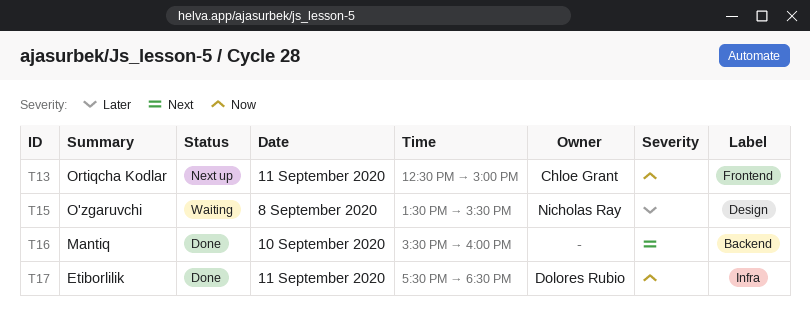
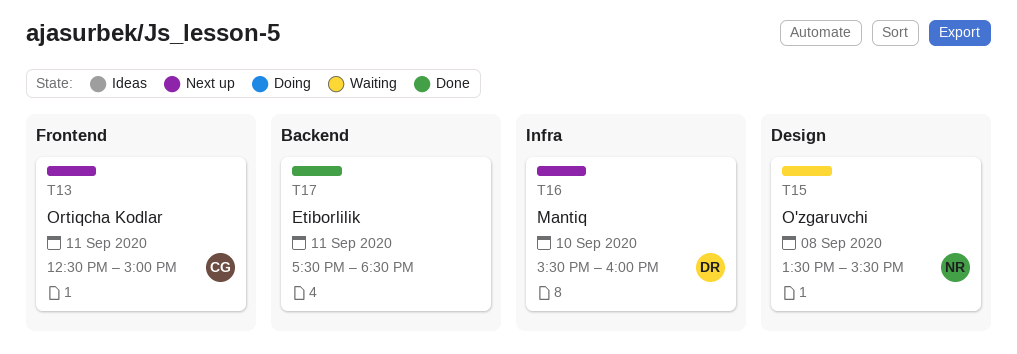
T16, status: Done -> Next up
T16, owner: none -> Dolores Rubio
T16, label: Backend -> Infra
T17, owner: Dolores Rubio -> none
T17, label: Infra -> Backend

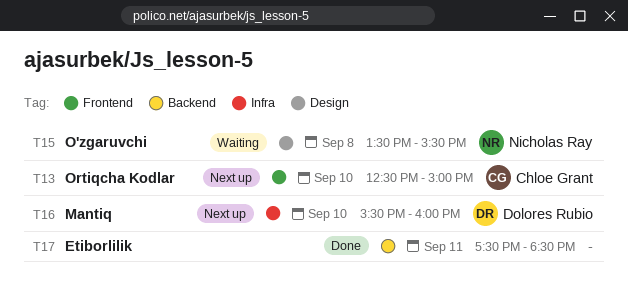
T13, day: Sep 11 -> Sep 10

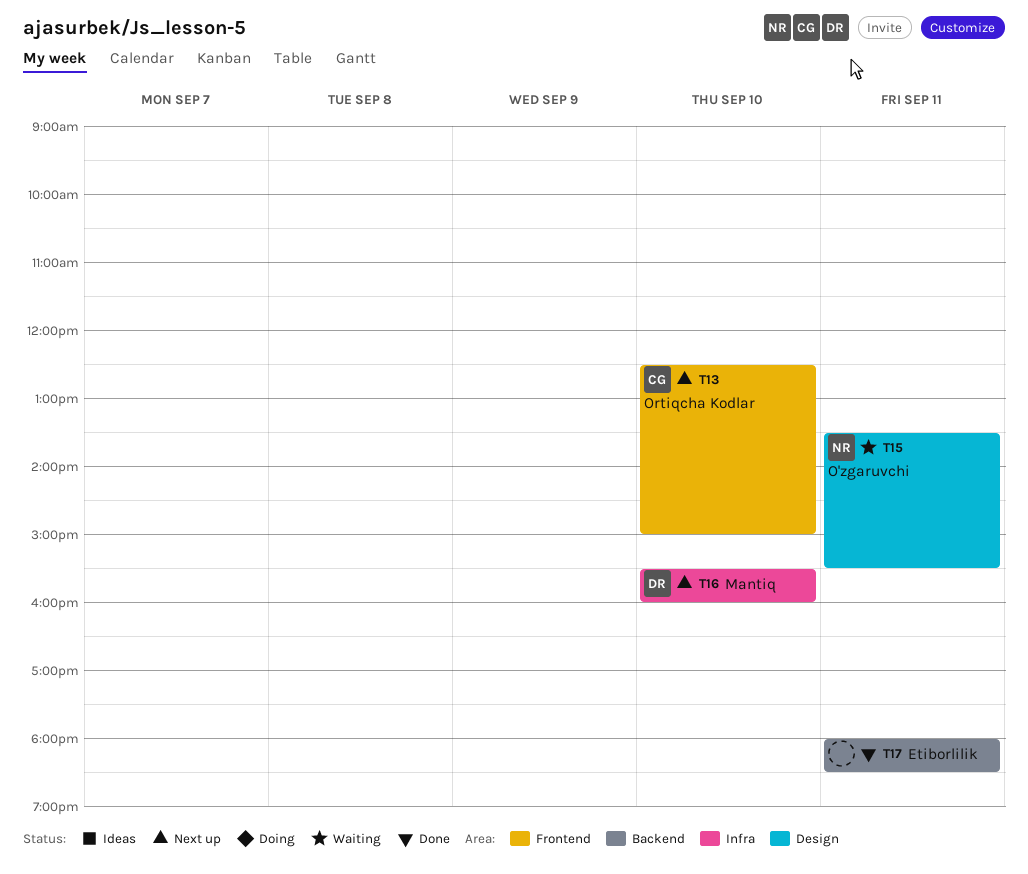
T15, day: Sep 8 -> Sep 11
T17, begins: 17:30 -> 18:00

